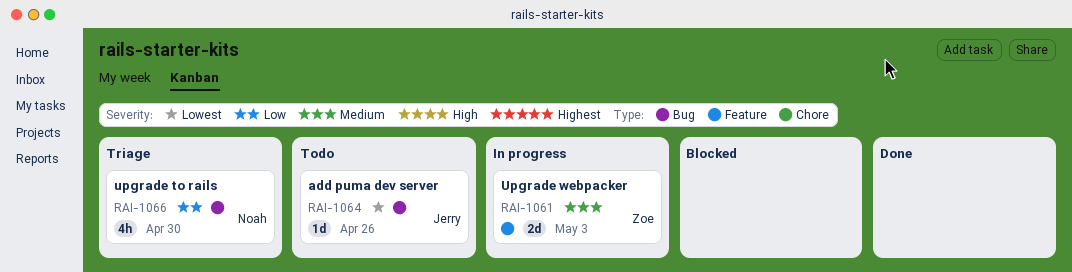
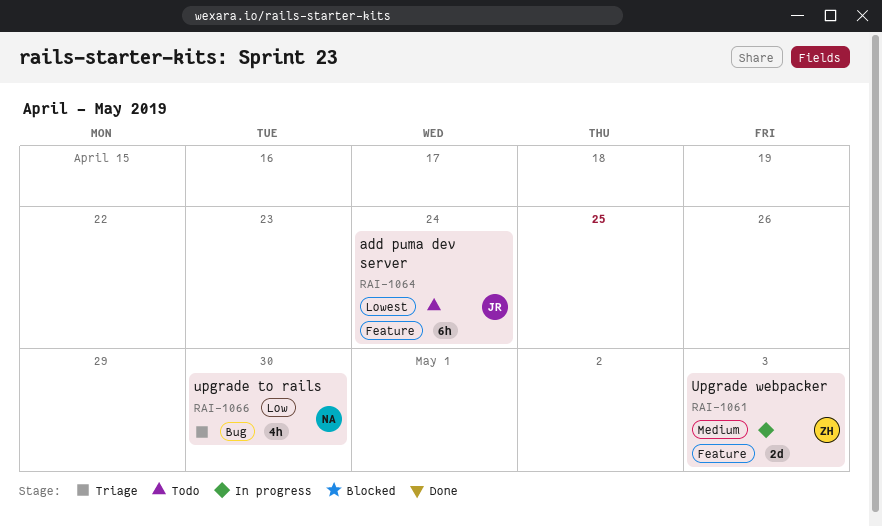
RAI-1064, label: Bug -> Feature
RAI-1064, estimate: 1d -> 6h
RAI-1064, due: Apr 26 -> Apr 24

